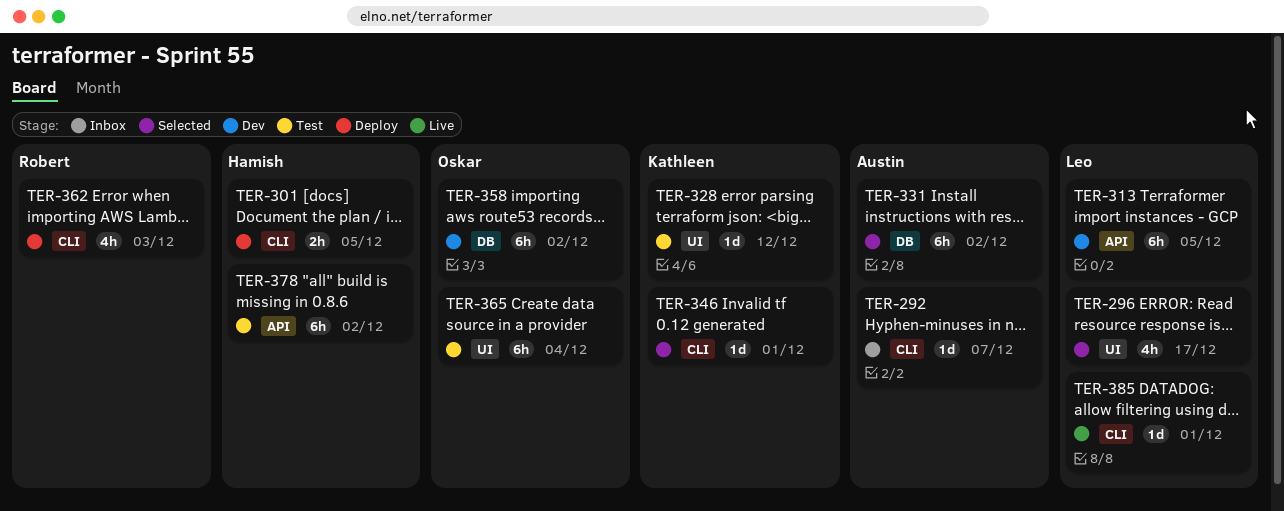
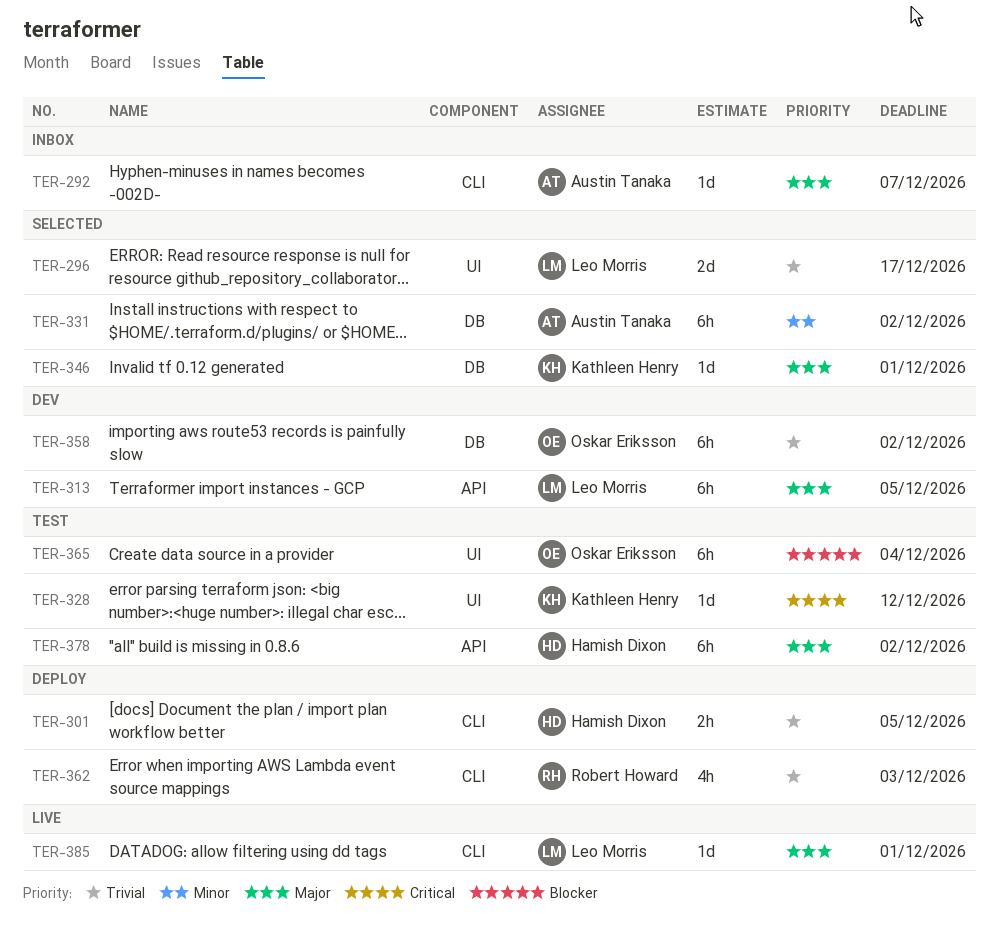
TER-296, estimate: 4h -> 2d
TER-346, label: CLI -> DB

